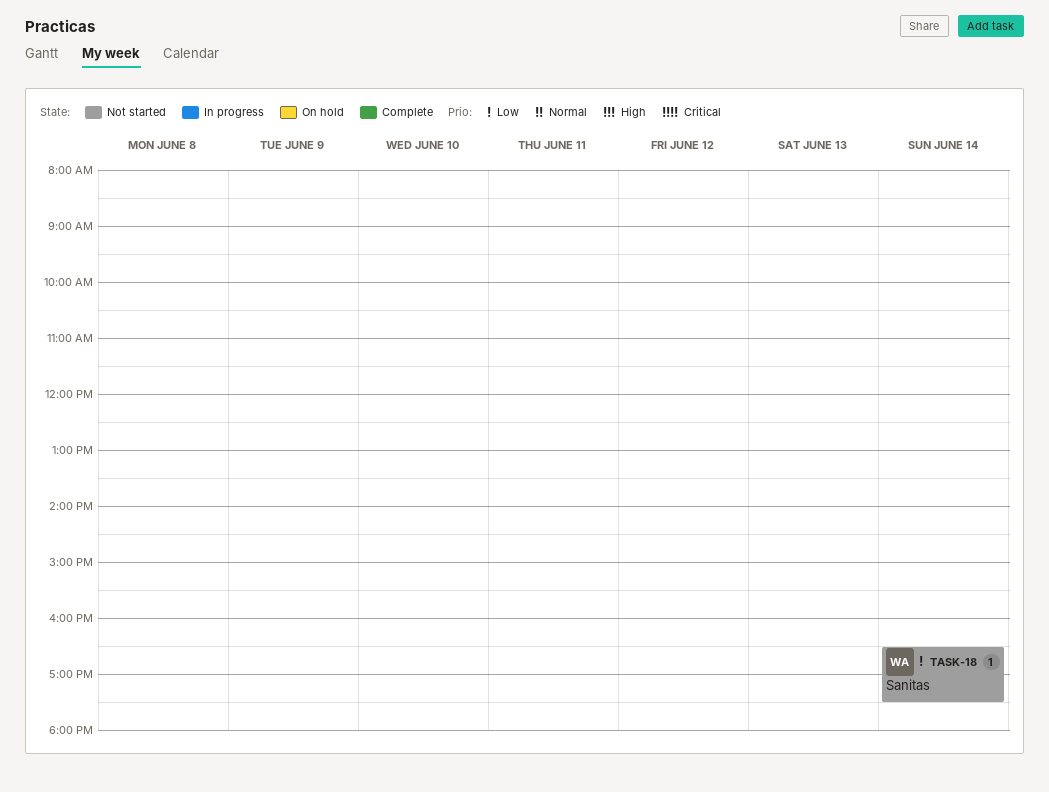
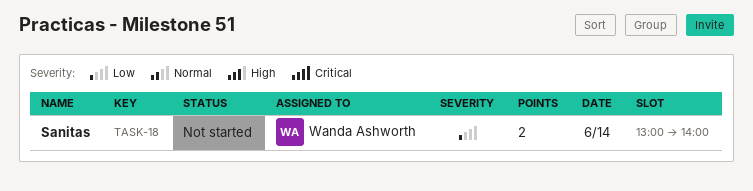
TASK-18, estimate: 1 -> 2
TASK-18, begins: 16:30 -> 13:00
TASK-18, ends: 17:30 -> 14:00

